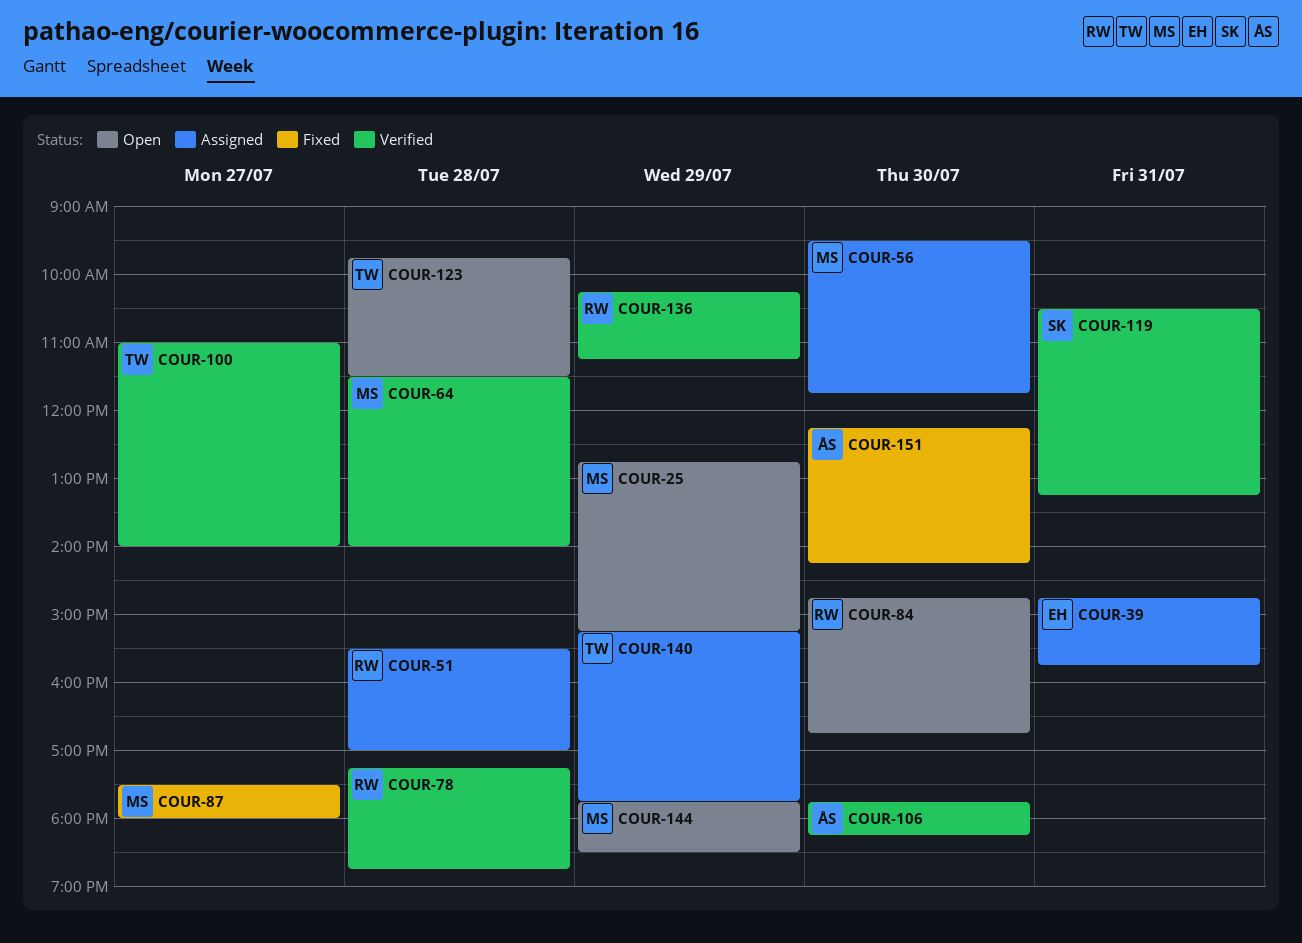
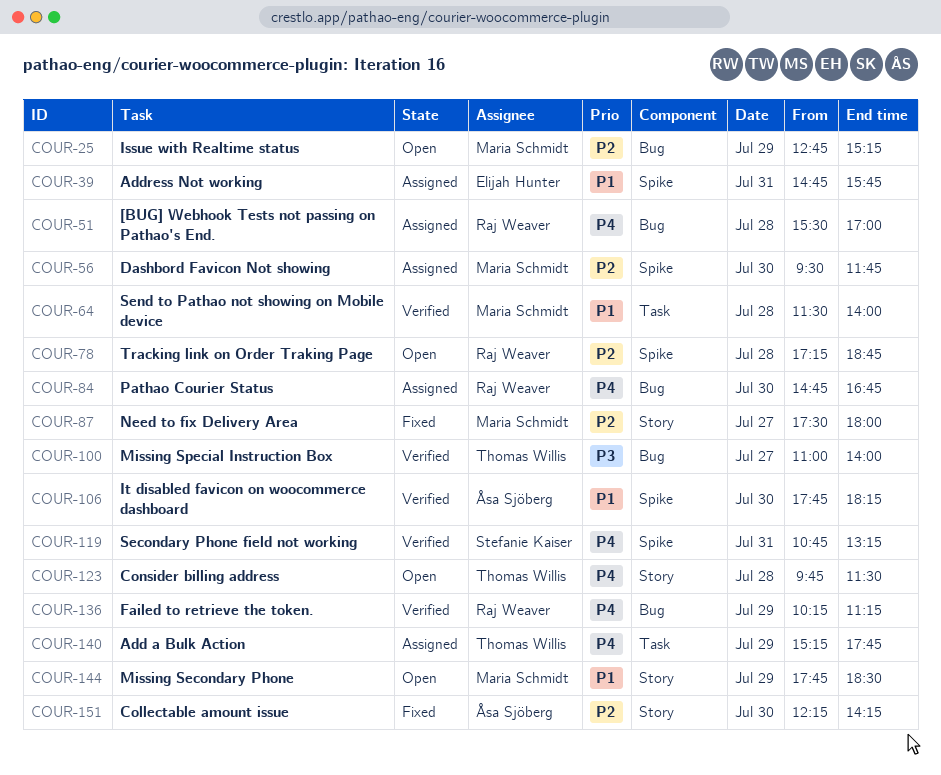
COUR-78, status: Verified -> Open
COUR-84, status: Open -> Assigned
COUR-119, begins: 10:30 -> 10:45

